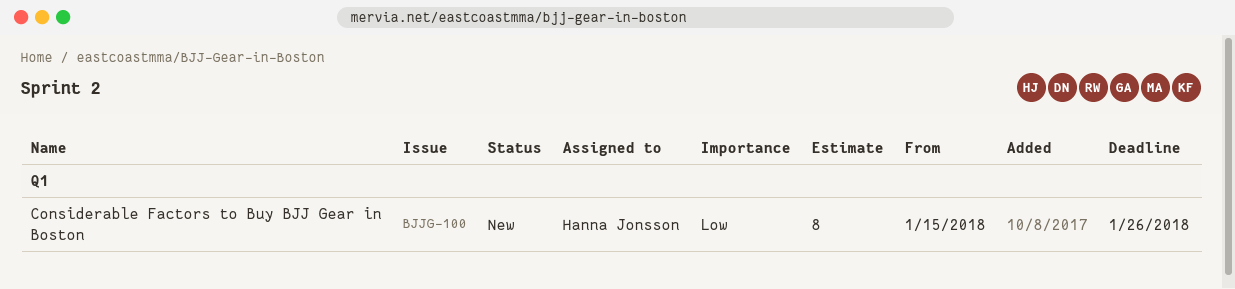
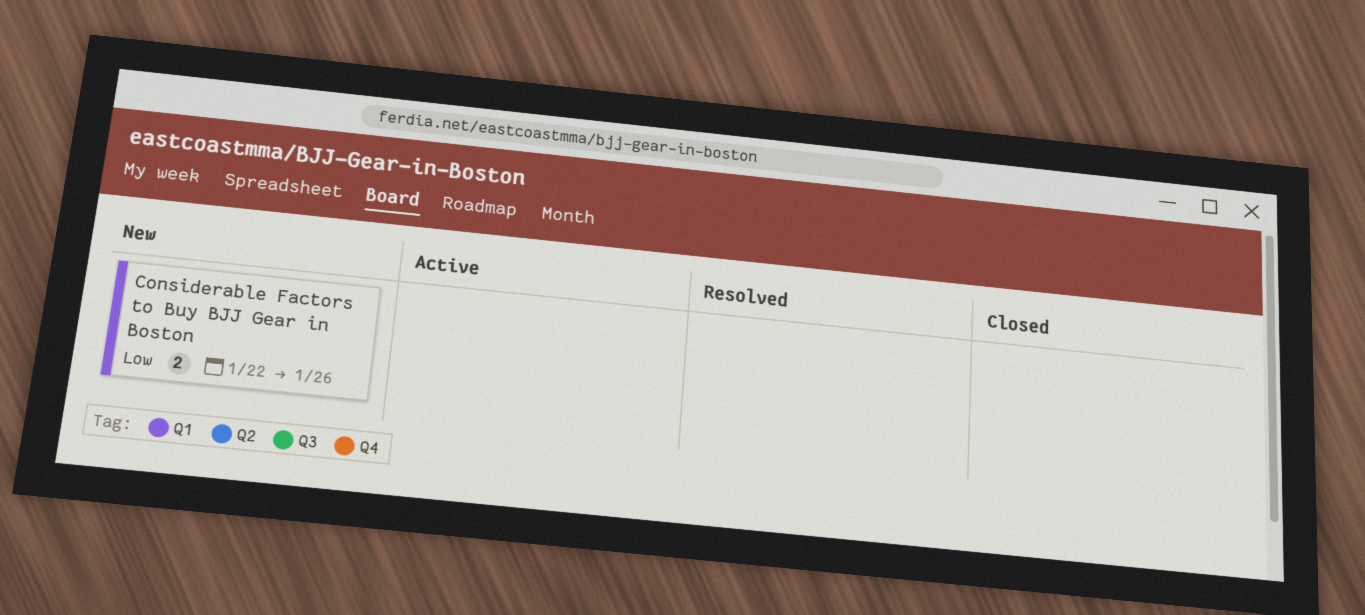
Considerable Factors to Buy BJJ Gear in Boston, estimate: 8 -> 2
Considerable Factors to Buy BJJ Gear in Boston, start: Jan 15 -> Jan 22

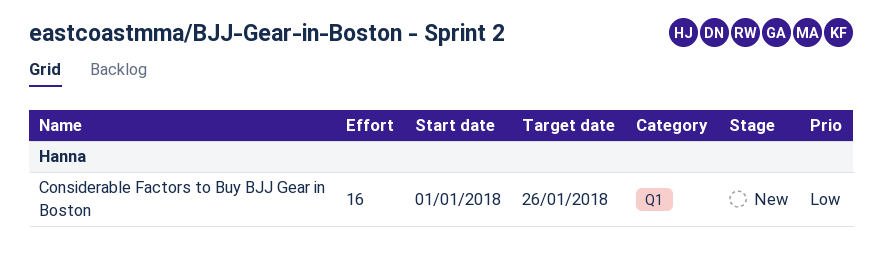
Considerable Factors to Buy BJJ Gear in Boston, estimate: 2 -> 16
Considerable Factors to Buy BJJ Gear in Boston, start: Jan 22 -> Jan 1

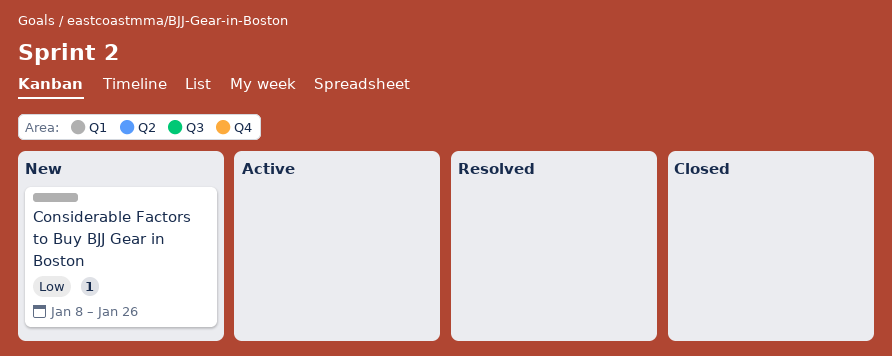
Considerable Factors to Buy BJJ Gear in Boston, estimate: 16 -> 1
Considerable Factors to Buy BJJ Gear in Boston, start: Jan 1 -> Jan 8

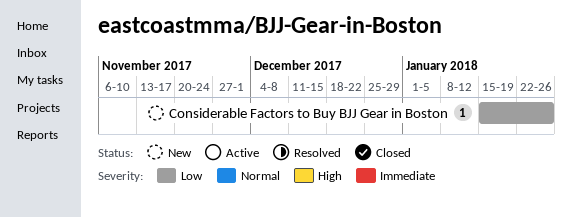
Considerable Factors to Buy BJJ Gear in Boston, start: Jan 8 -> Jan 15

